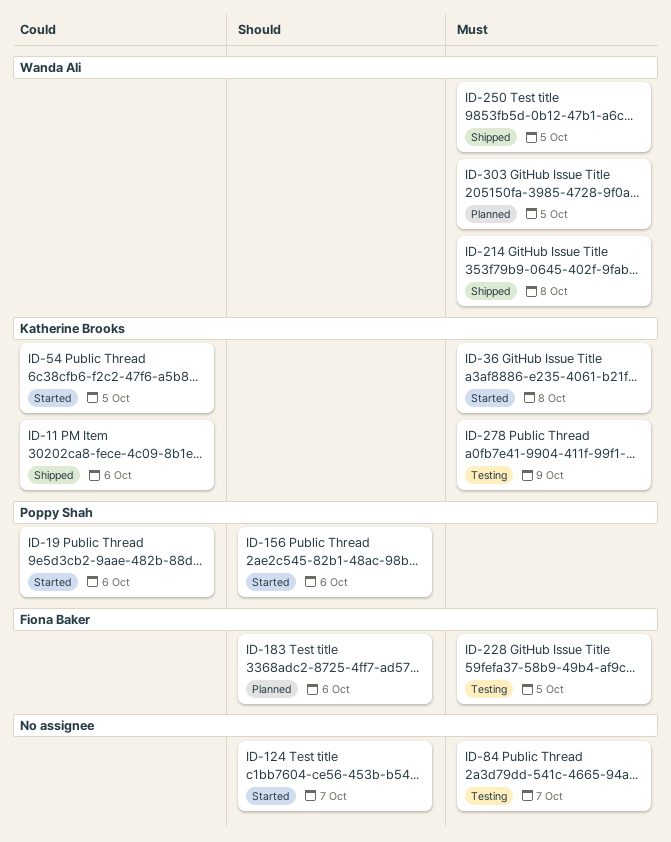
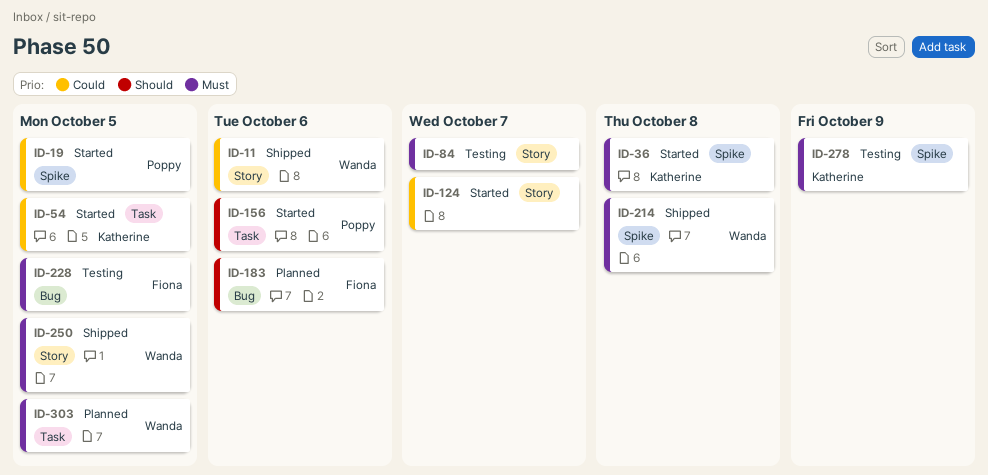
ID-11, owner: Katherine Brooks -> Wanda Ali
ID-19, due: Oct 6 -> Oct 5
ID-124, priority: Should -> Could

